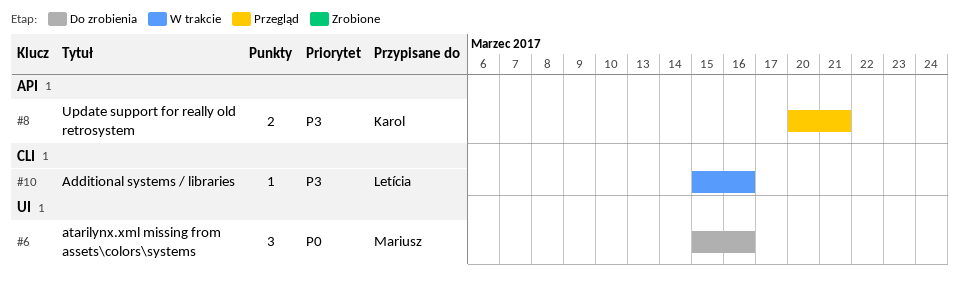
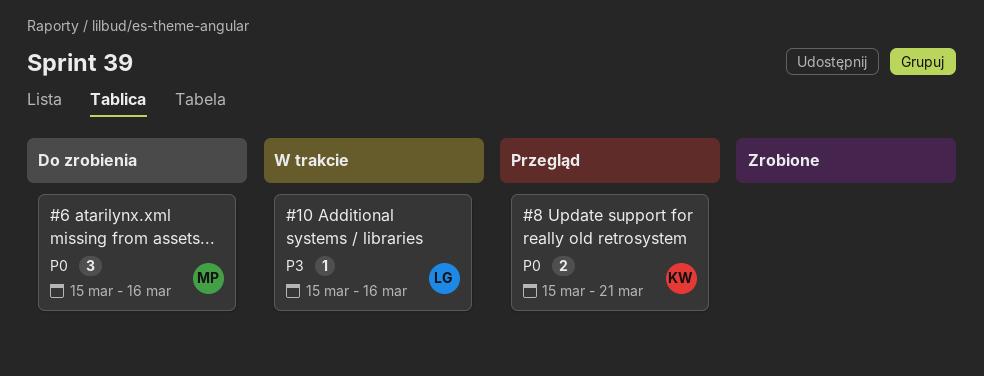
#8, priority: P3 -> P0
#8, start: Mar 20 -> Mar 15

